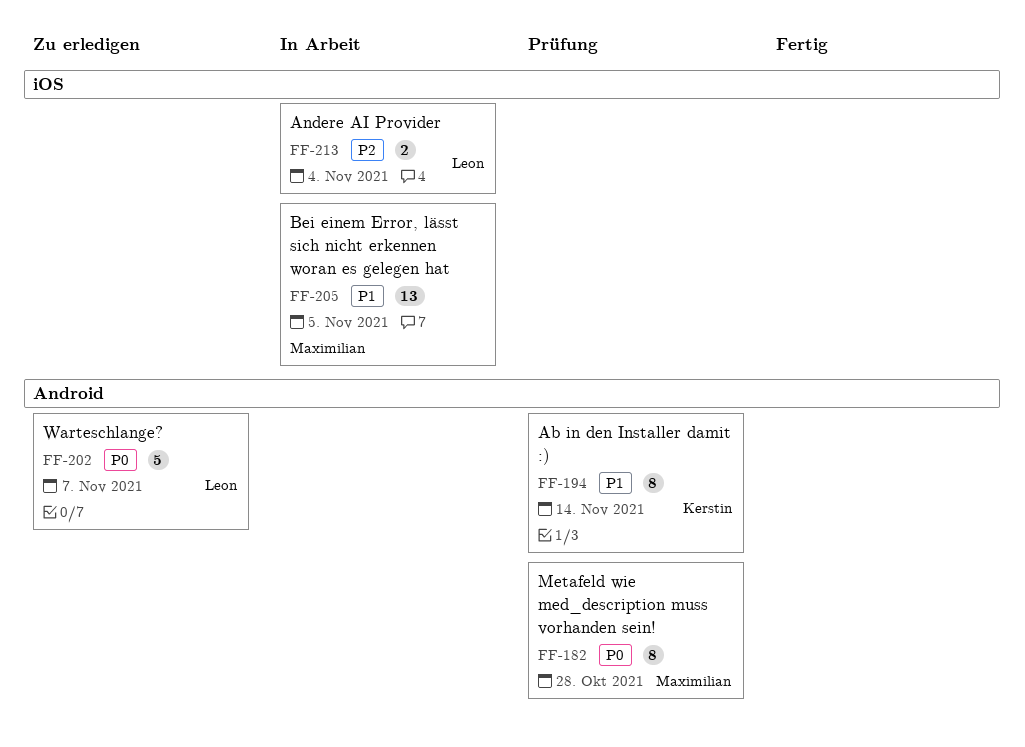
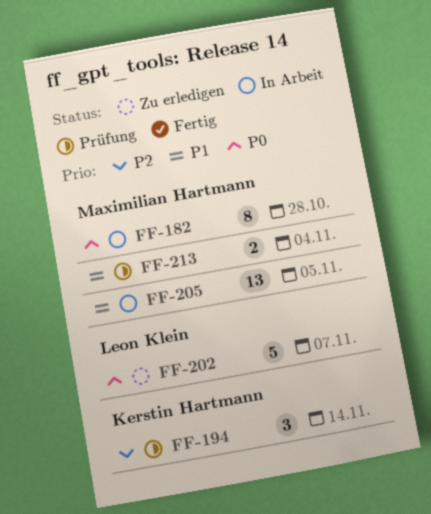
FF-182, status: Prüfung -> In Arbeit
FF-194, priority: P1 -> P2
FF-194, estimate: 8 -> 3
FF-213, status: In Arbeit -> Prüfung
FF-213, owner: Leon Klein -> Maximilian Hartmann
FF-213, priority: P2 -> P1

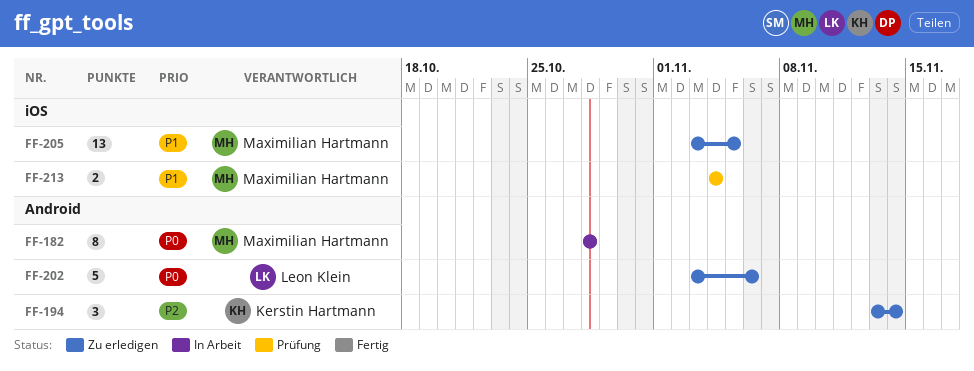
FF-194, status: Prüfung -> Zu erledigen
FF-202, due: Nov 7 -> Nov 6
FF-205, status: In Arbeit -> Zu erledigen

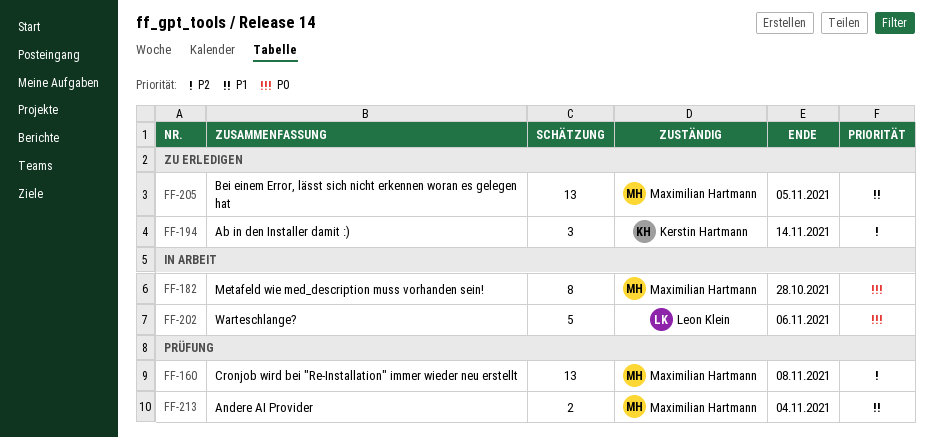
FF-160: none -> present
FF-202, status: Zu erledigen -> In Arbeit

